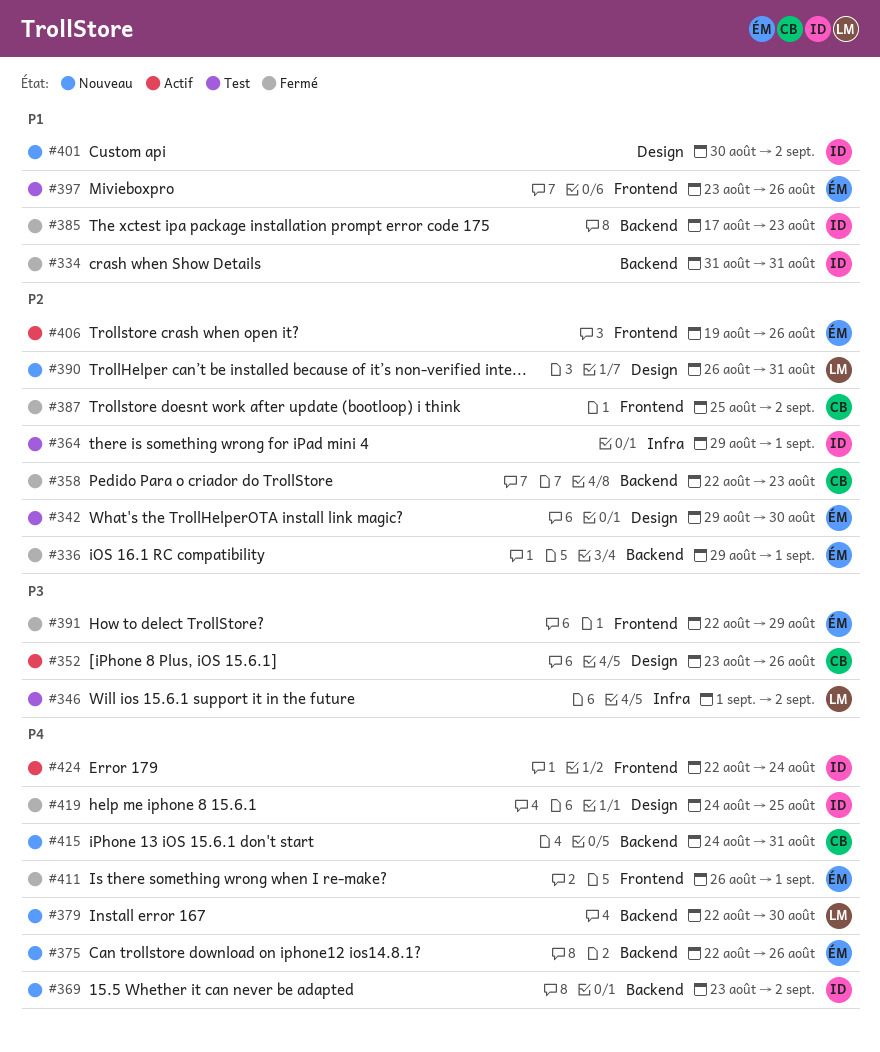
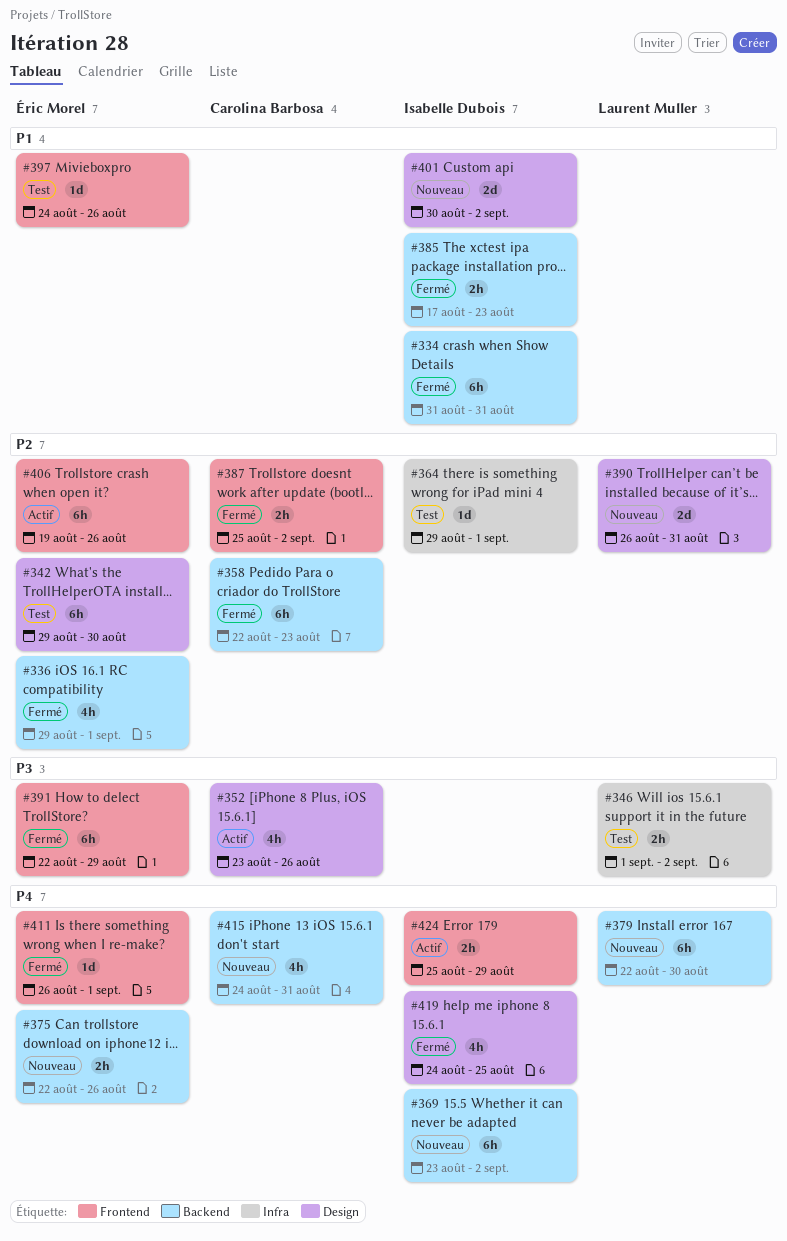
#397, start: Aug 23 -> Aug 24
#424, start: Aug 22 -> Aug 25
#424, due: Aug 24 -> Aug 29

